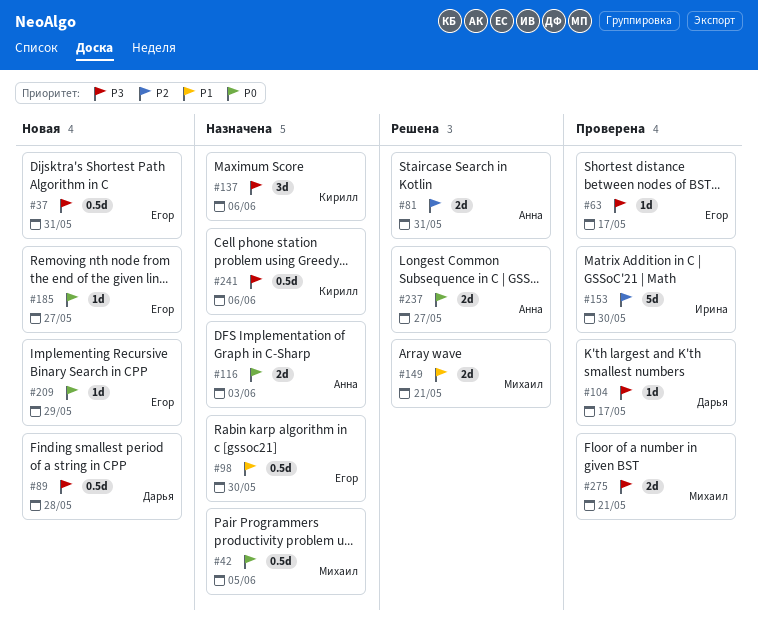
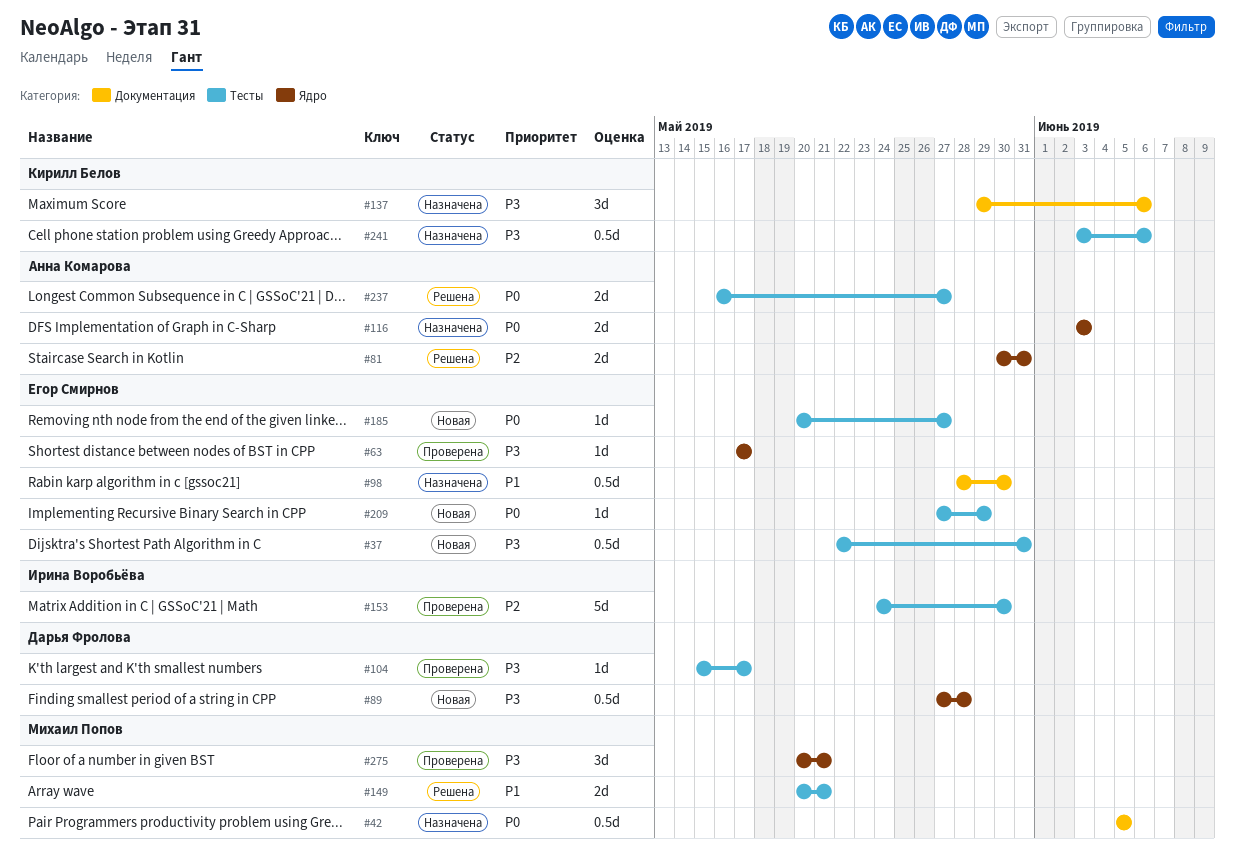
#275, estimate: 2d -> 3d

